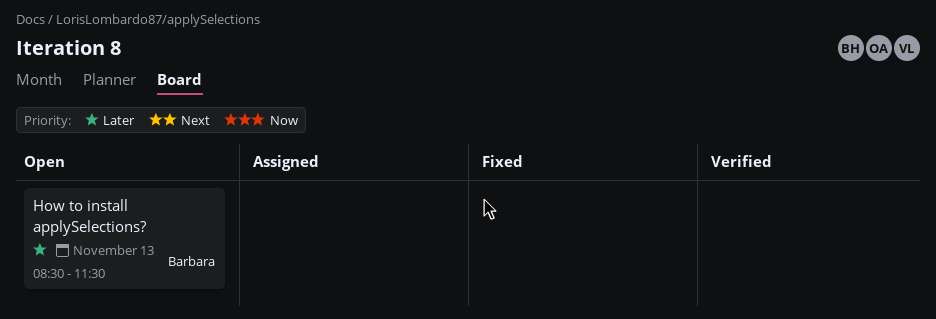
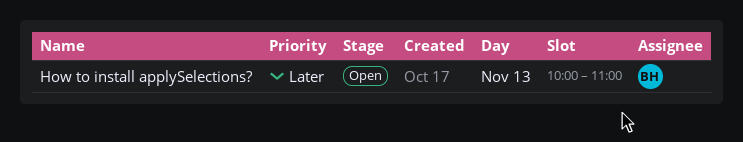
How to install applySelections?, begins: 08:30 -> 10:00
How to install applySelections?, ends: 11:30 -> 11:00

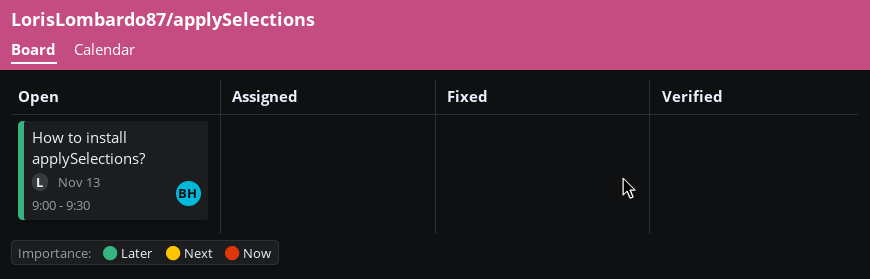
How to install applySelections?, begins: 10:00 -> 09:00
How to install applySelections?, ends: 11:00 -> 09:30

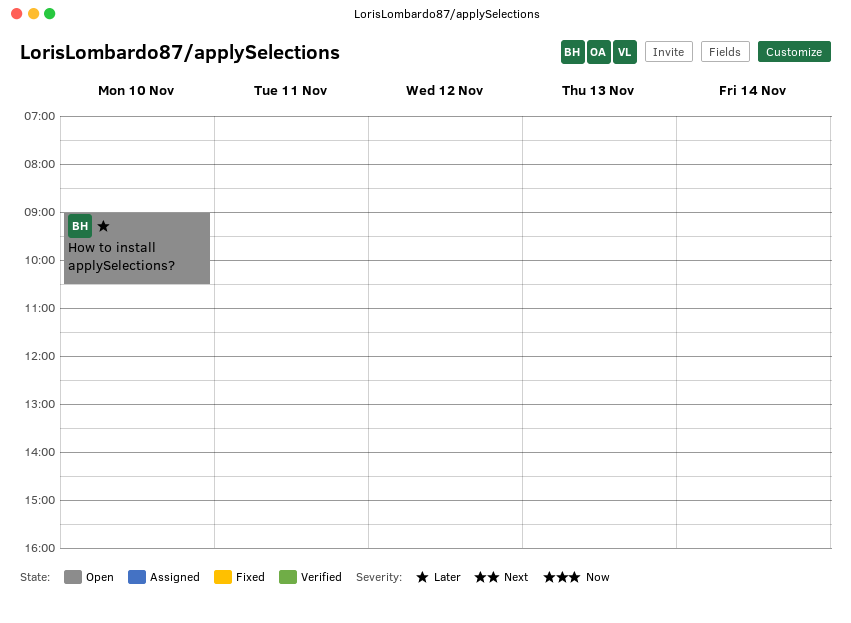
How to install applySelections?, day: Nov 13 -> Nov 10
How to install applySelections?, ends: 09:30 -> 10:30

